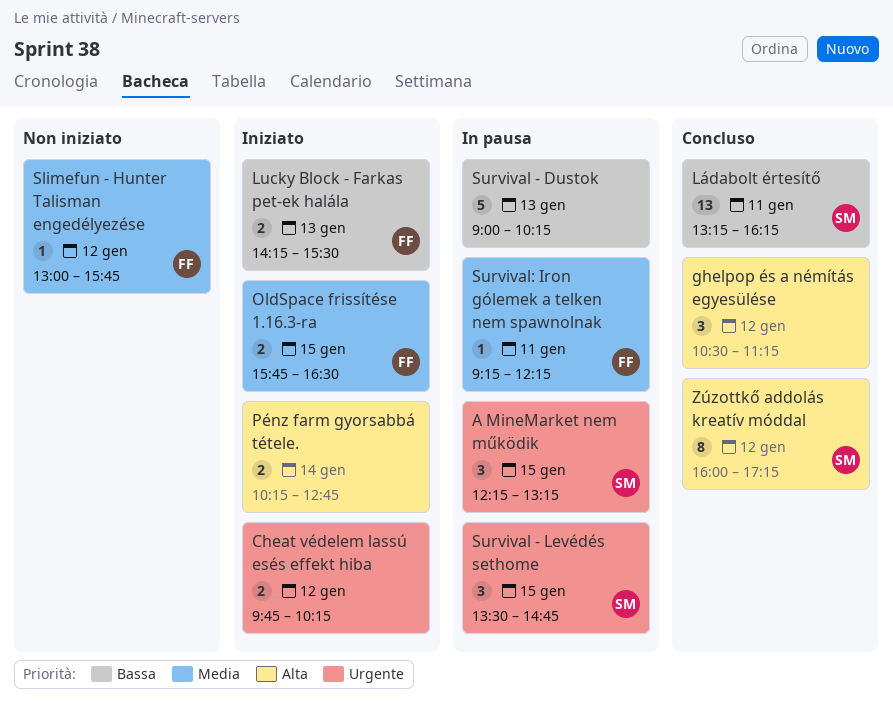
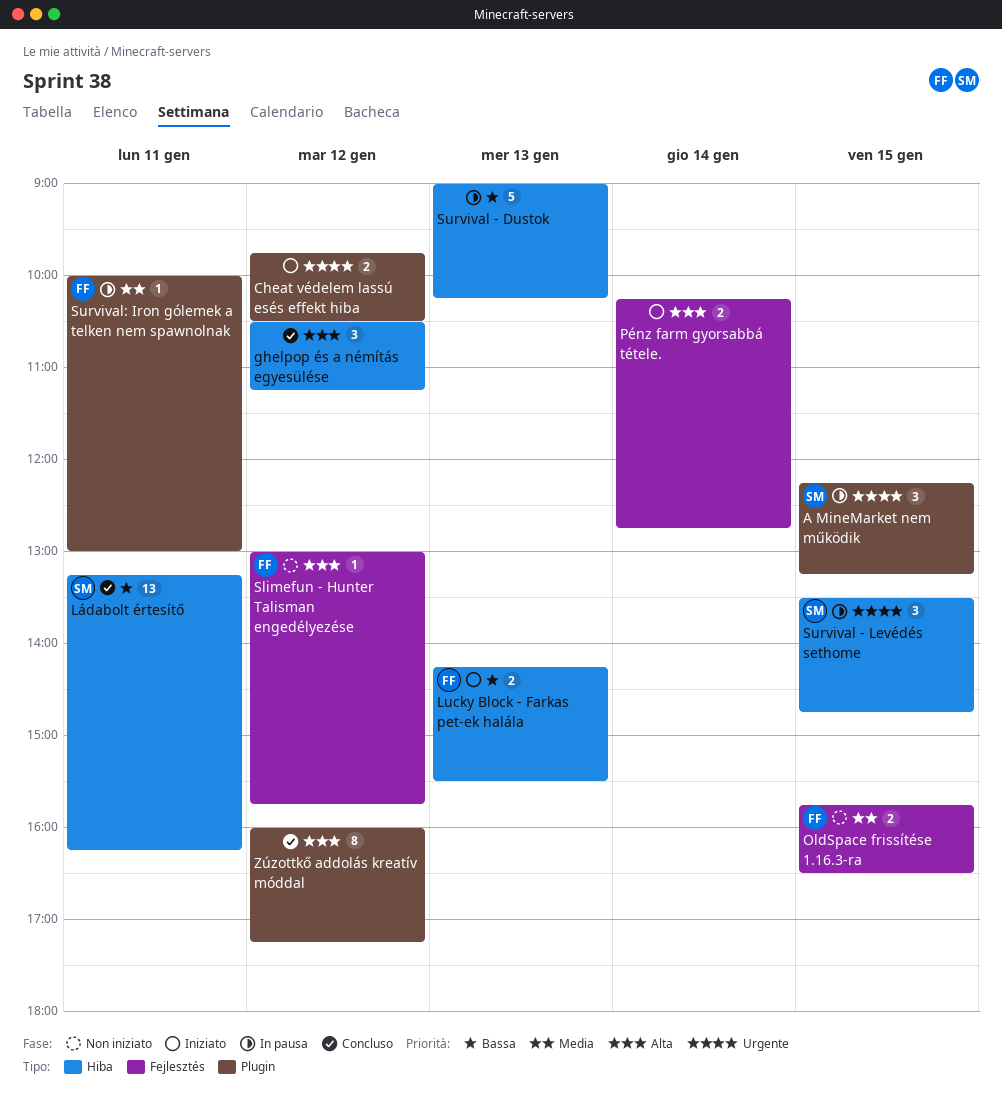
Cheat védelem lassú esés effekt hiba, ends: 10:15 -> 10:30
OldSpace frissítése 1.16.3-ra, status: Iniziato -> Non iniziato
Slimefun - Hunter Talisman engedélyezése, priority: Media -> Alta
Survival: Iron gólemek a telken nem spawnolnak, begins: 09:15 -> 10:00
Survival: Iron gólemek a telken nem spawnolnak, ends: 12:15 -> 13:00
Zúzottkő addolás kreatív móddal, owner: SM -> none

